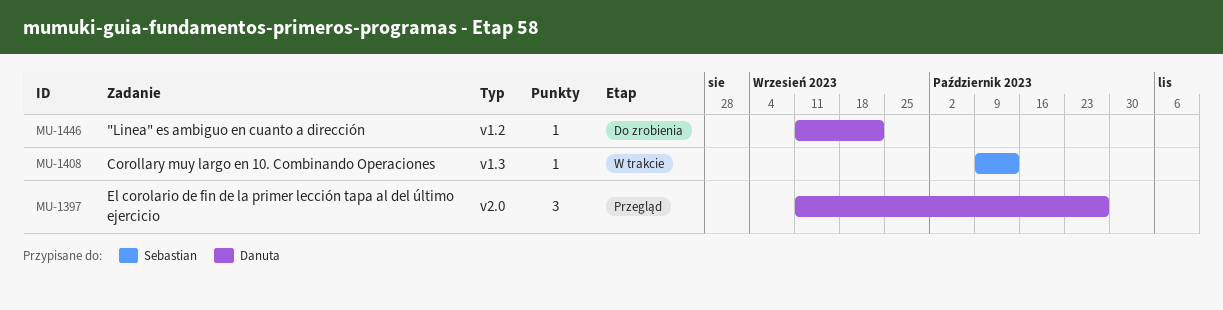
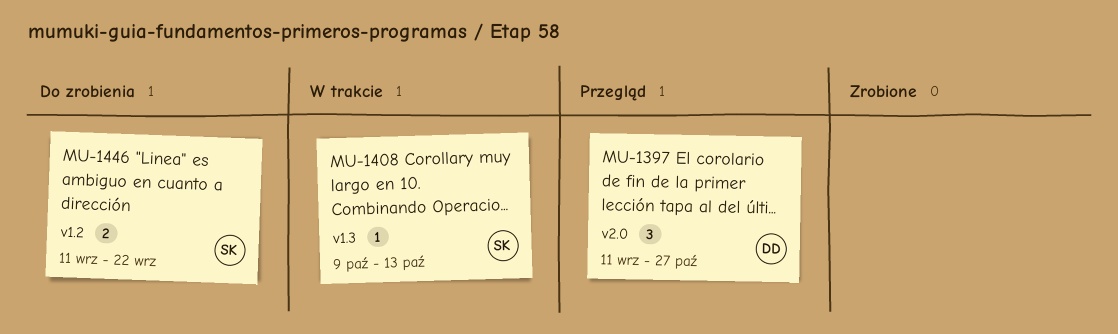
MU-1446, owner: Danuta -> Sebastian
MU-1446, estimate: 1 -> 2

